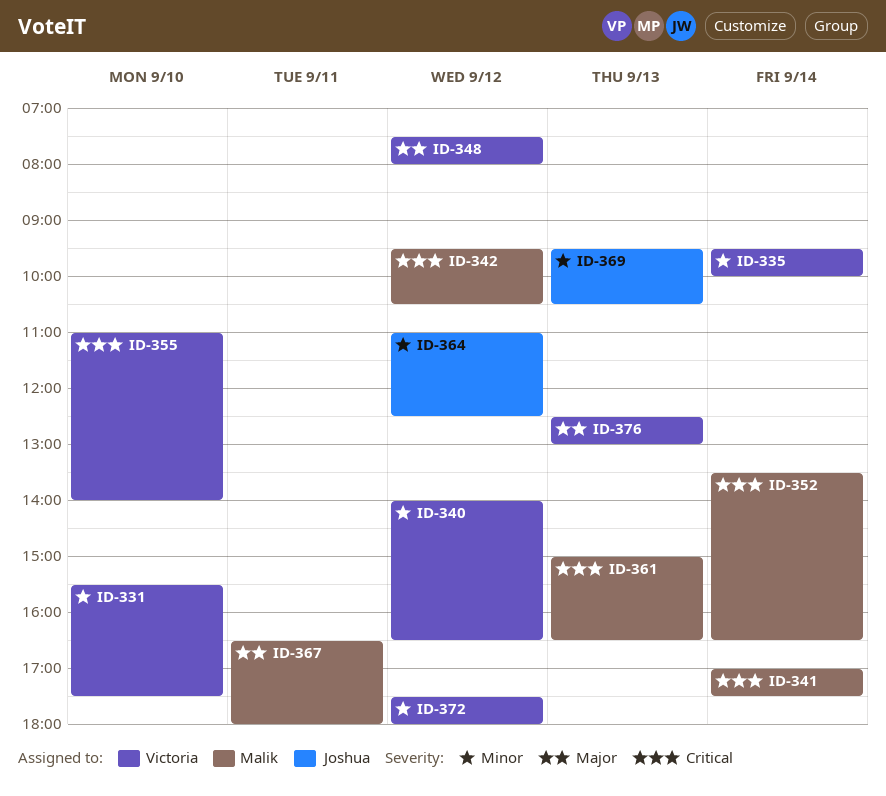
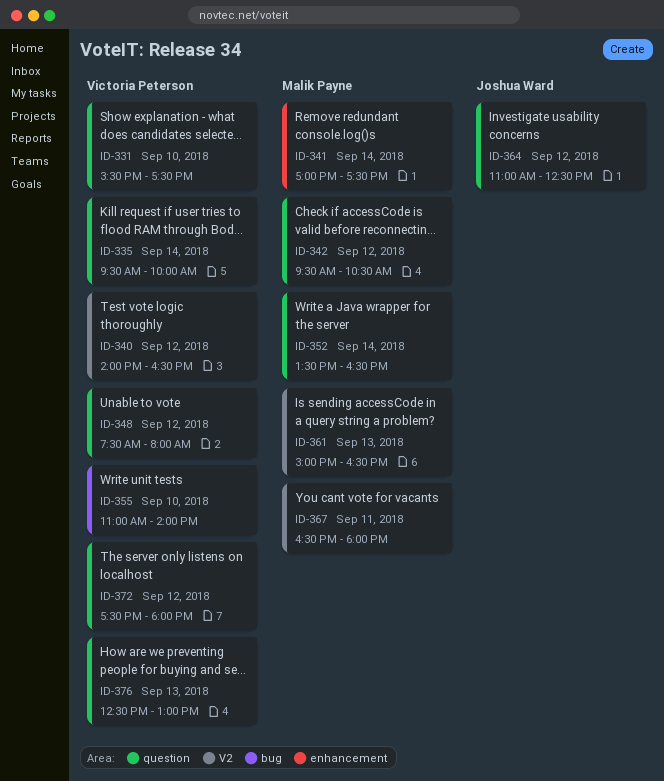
ID-369: present -> none

